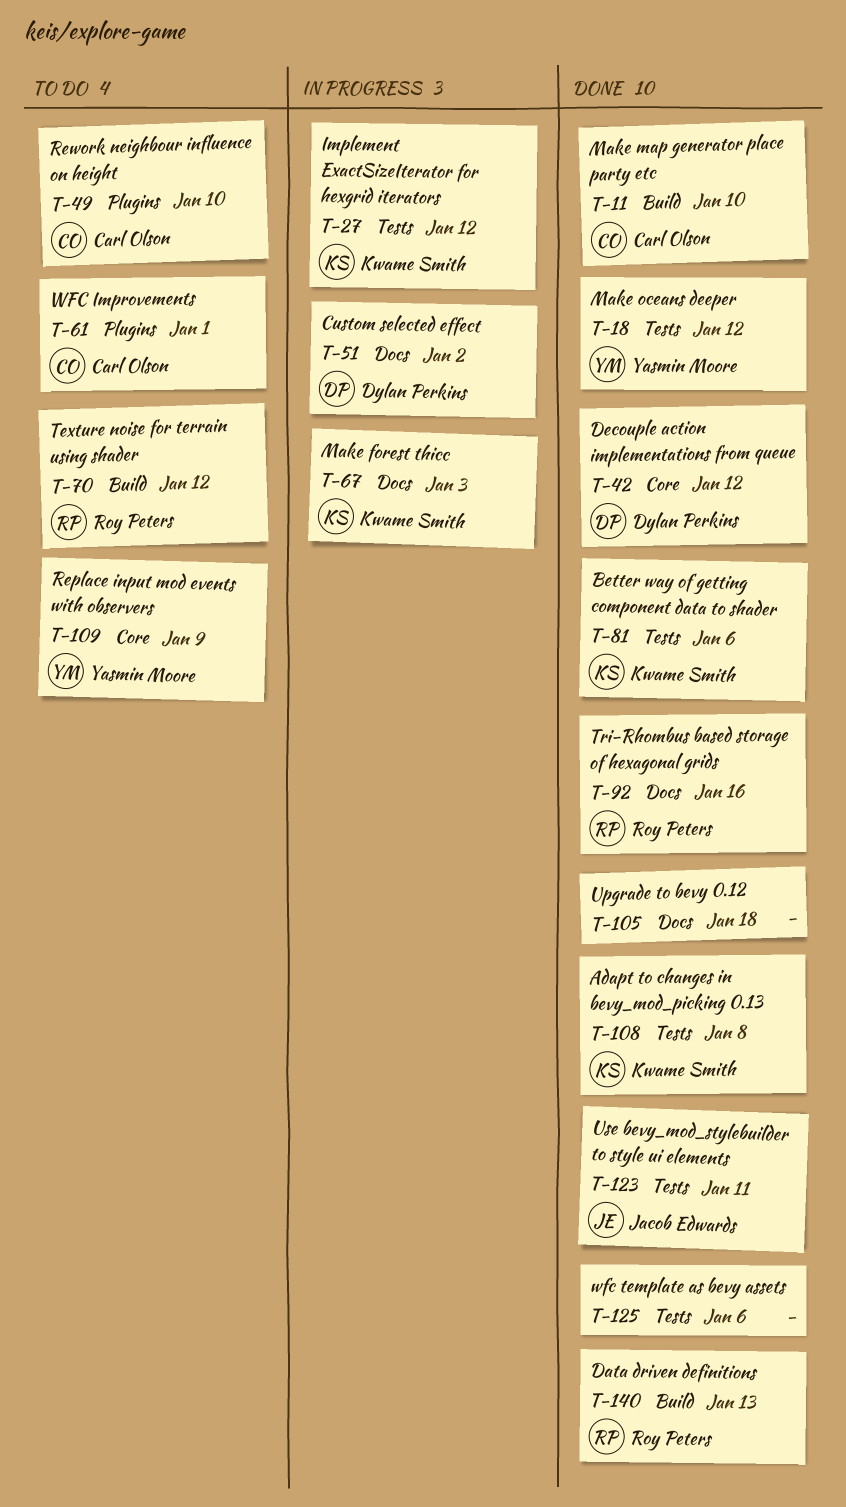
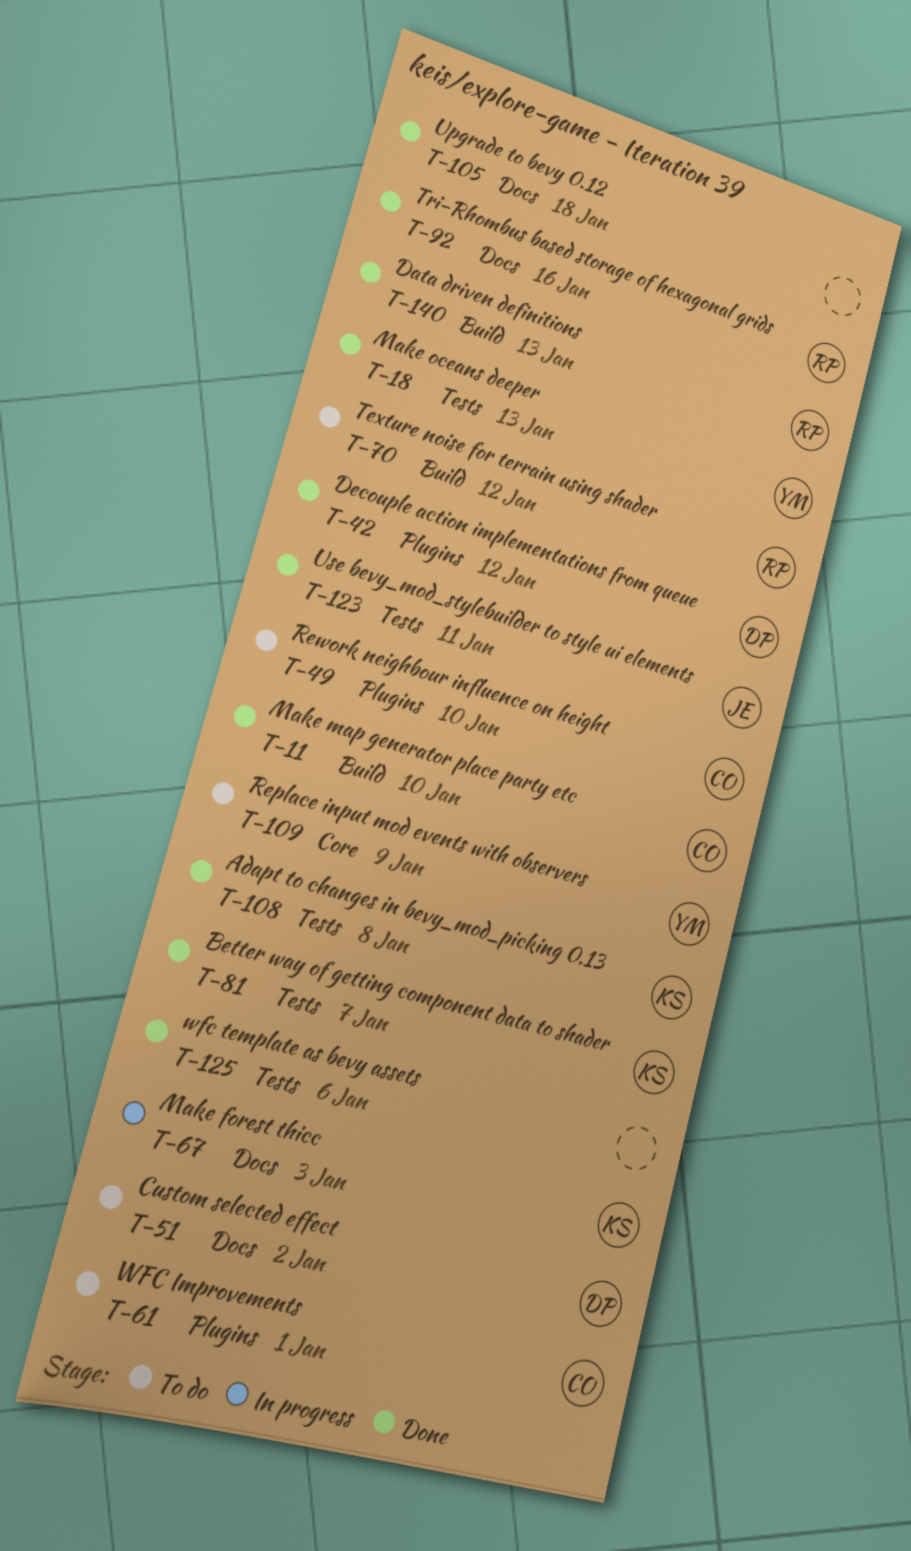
T-18, due: Jan 12 -> Jan 13
T-27: present -> none
T-42, label: Core -> Plugins
T-51, status: In progress -> To do
T-81, due: Jan 6 -> Jan 7

